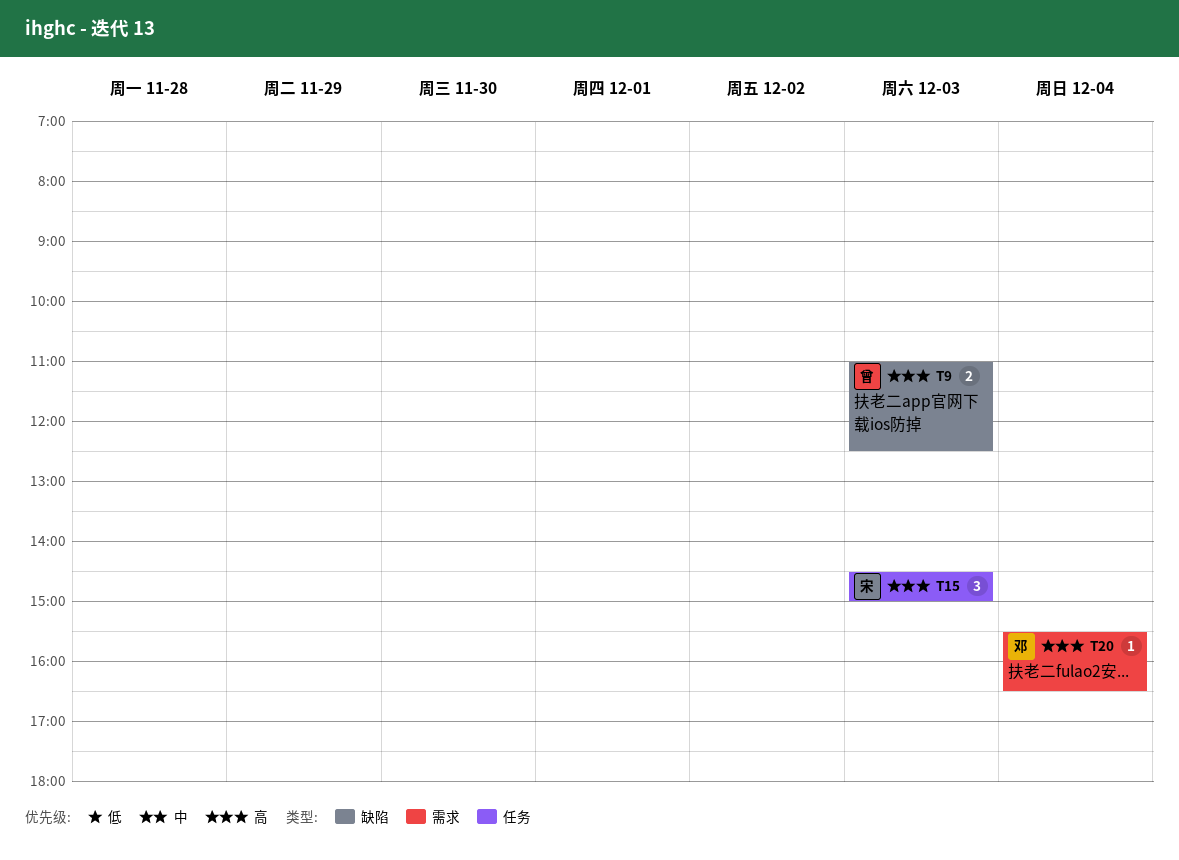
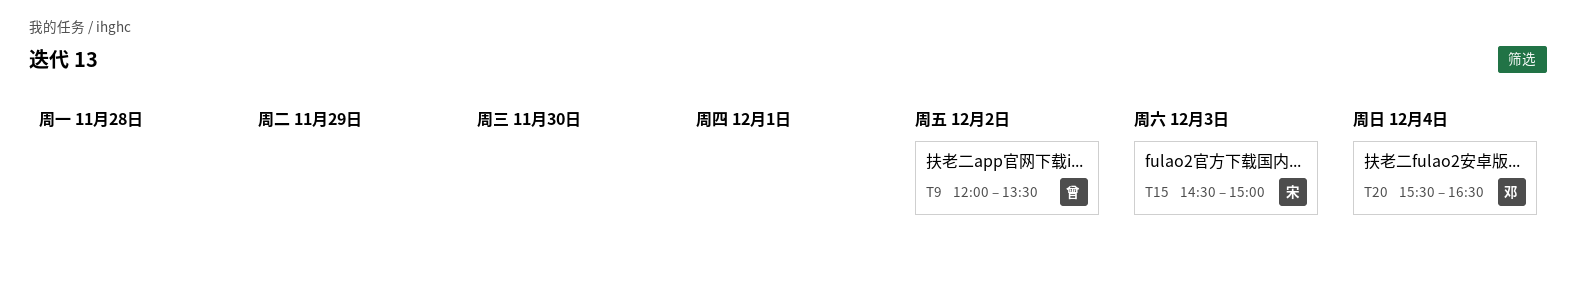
T9, day: Dec 3 -> Dec 2
T9, begins: 11:00 -> 12:00
T9, ends: 12:30 -> 13:30

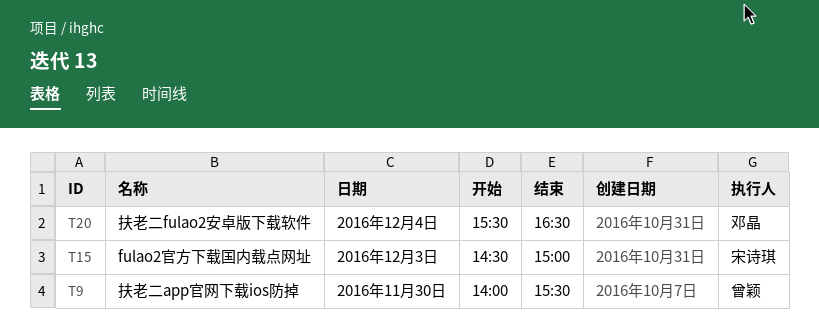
T9, day: Dec 2 -> Nov 30
T9, begins: 12:00 -> 14:00
T9, ends: 13:30 -> 15:30

